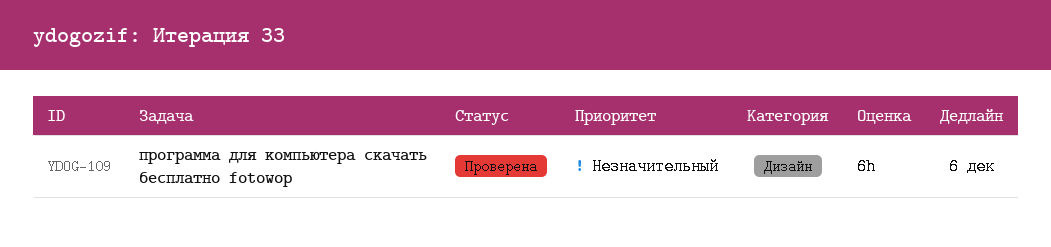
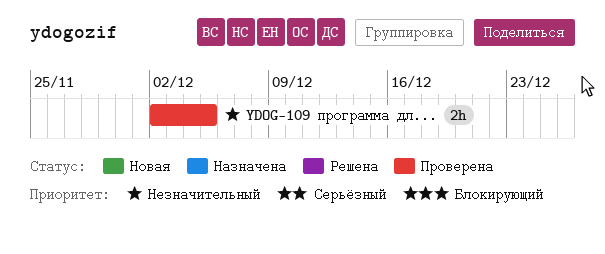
YDOG-109, estimate: 6h -> 2h
YDOG-109, due: Dec 6 -> Dec 5

